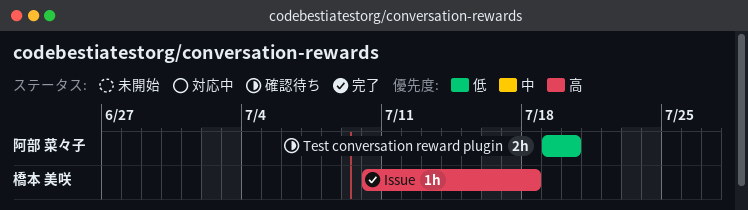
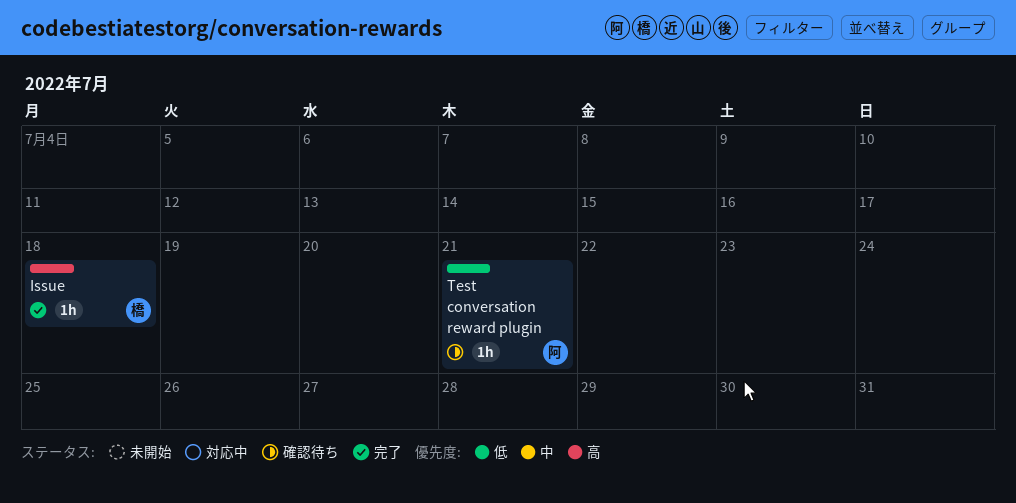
Test conversation reward plugin, estimate: 2h -> 1h
Test conversation reward plugin, due: Jul 20 -> Jul 21

